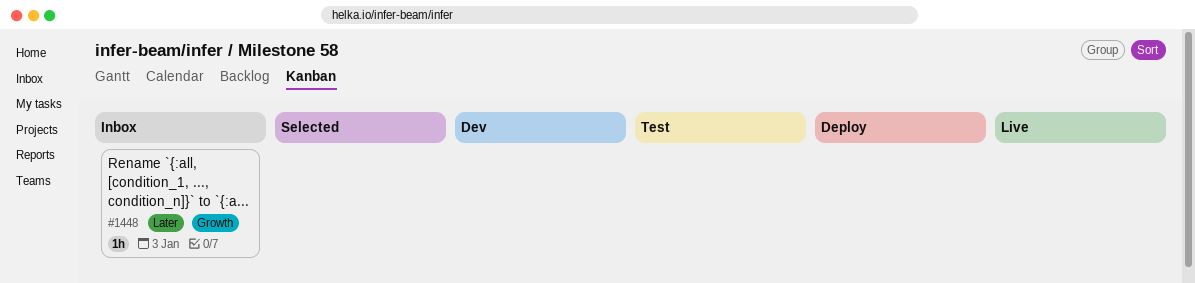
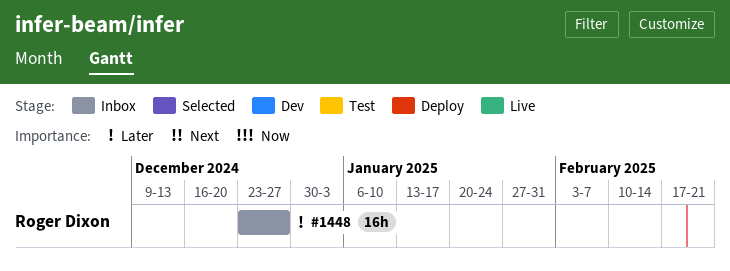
#1448, estimate: 1h -> 16h
#1448, due: Jan 3 -> Dec 27

